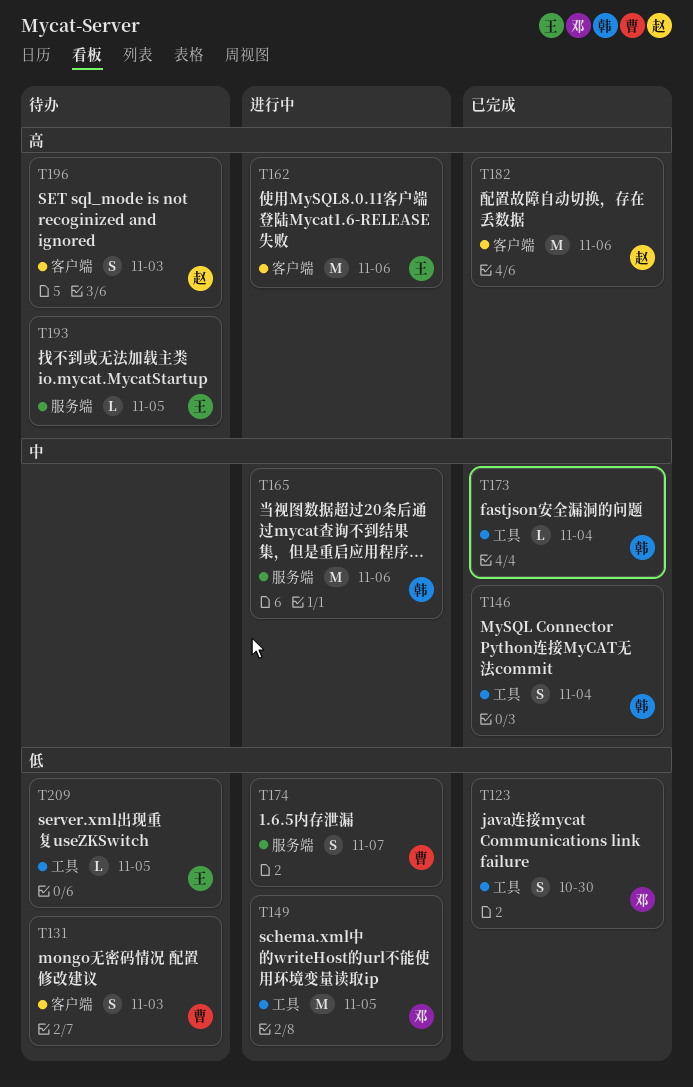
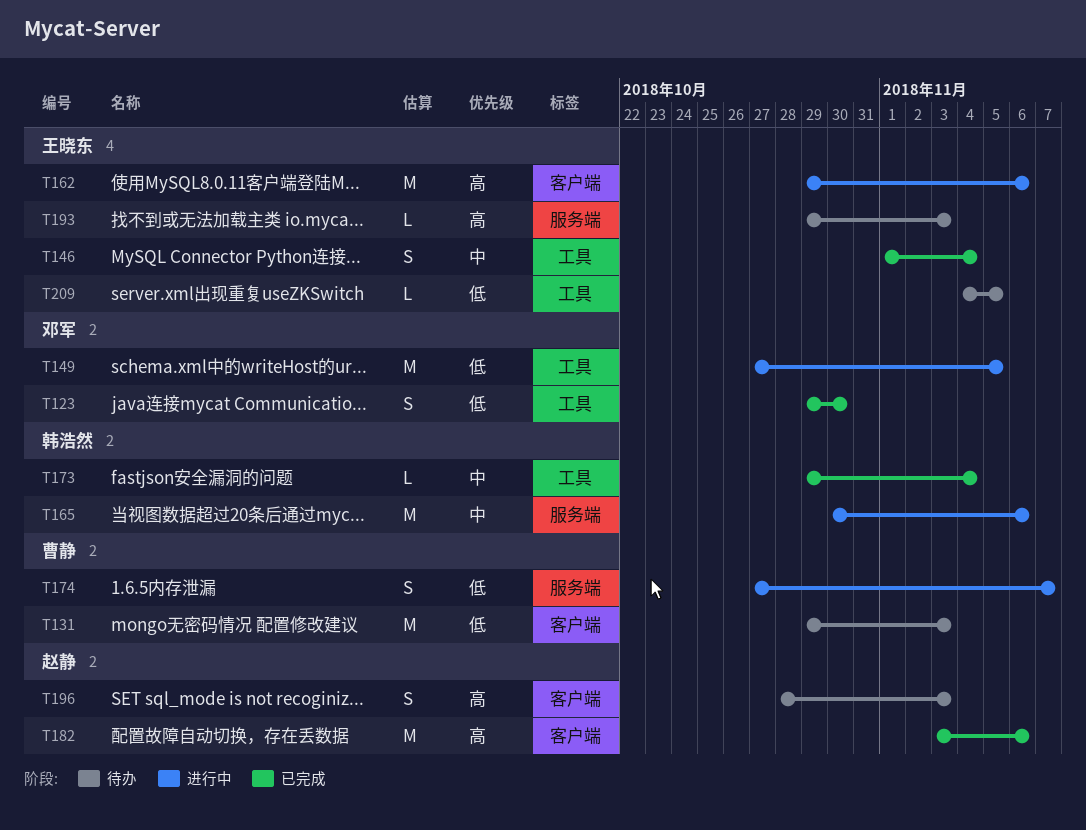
T131, estimate: S -> M
T146, owner: 韩浩然 -> 王晓东
T193, due: Nov 5 -> Nov 3

